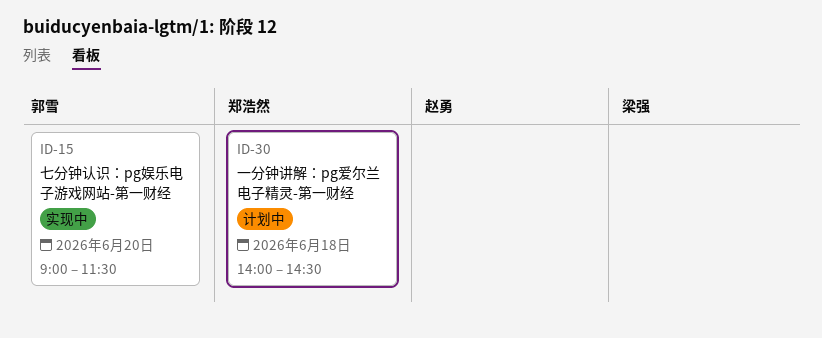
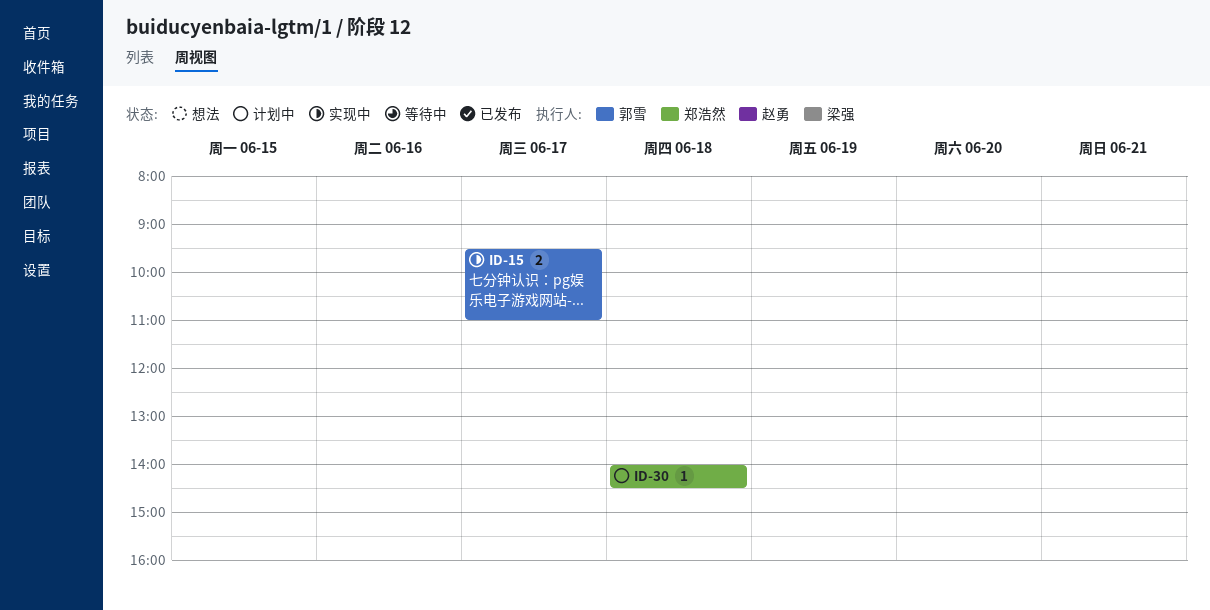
ID-15, day: Jun 20 -> Jun 17
ID-15, begins: 09:00 -> 09:30
ID-15, ends: 11:30 -> 11:00

